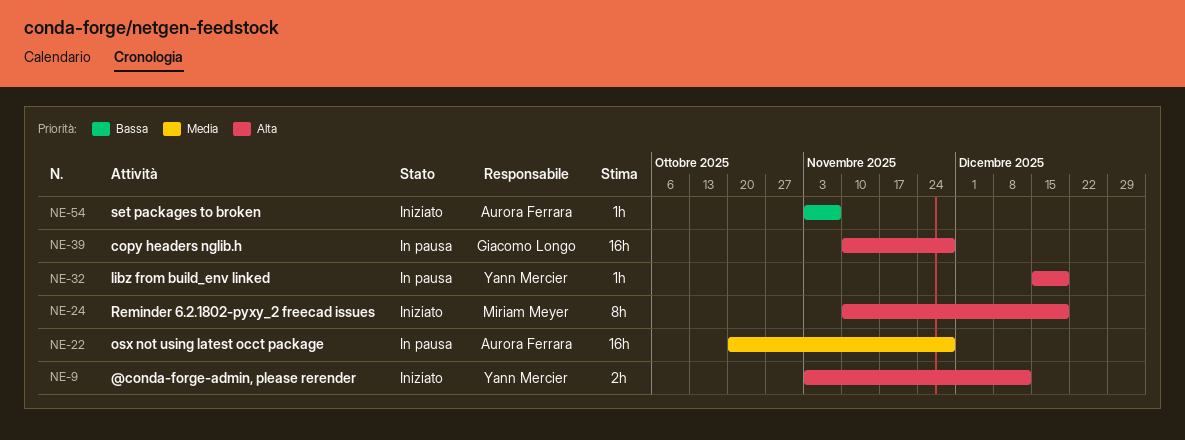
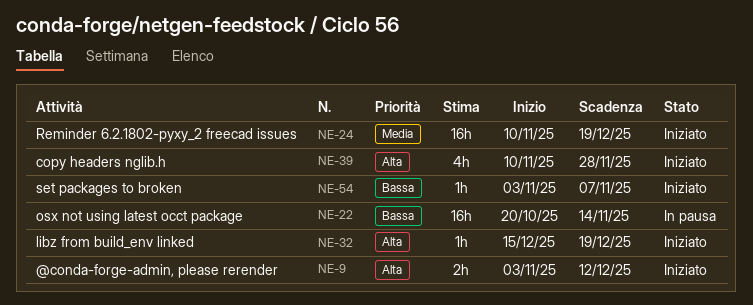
NE-22, priority: Media -> Bassa
NE-22, due: Nov 28 -> Nov 14
NE-24, priority: Alta -> Media
NE-24, estimate: 8h -> 16h
NE-32, status: In pausa -> Iniziato
NE-39, status: In pausa -> Iniziato
NE-39, estimate: 16h -> 4h

